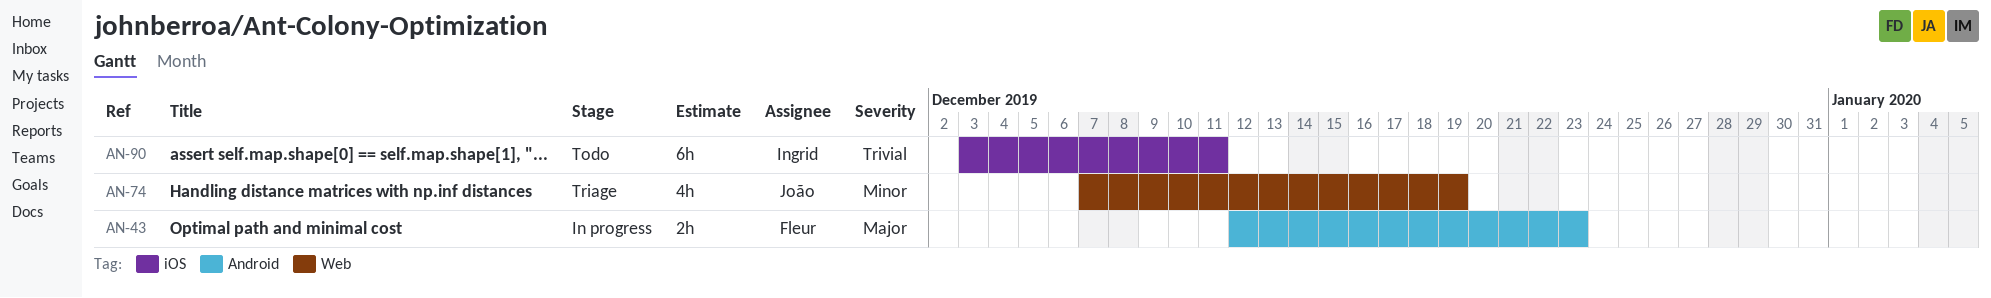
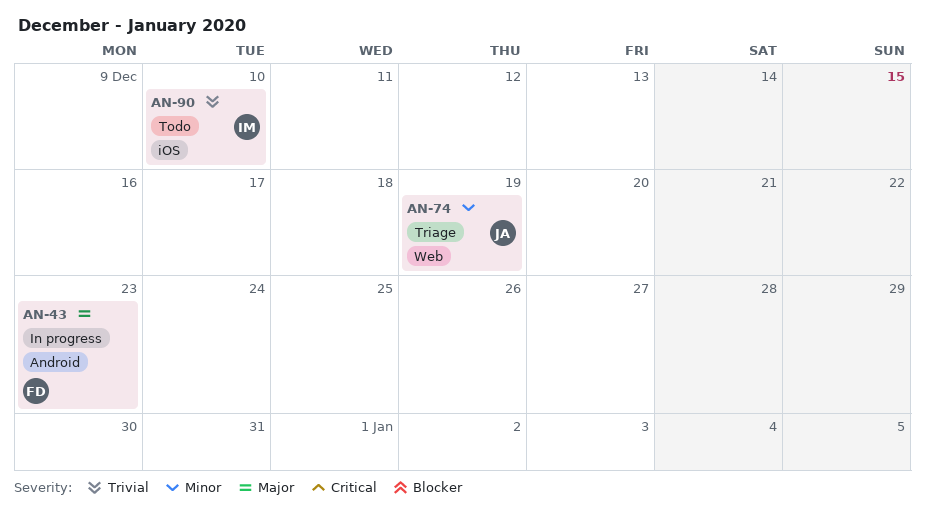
AN-90, due: Dec 11 -> Dec 10

